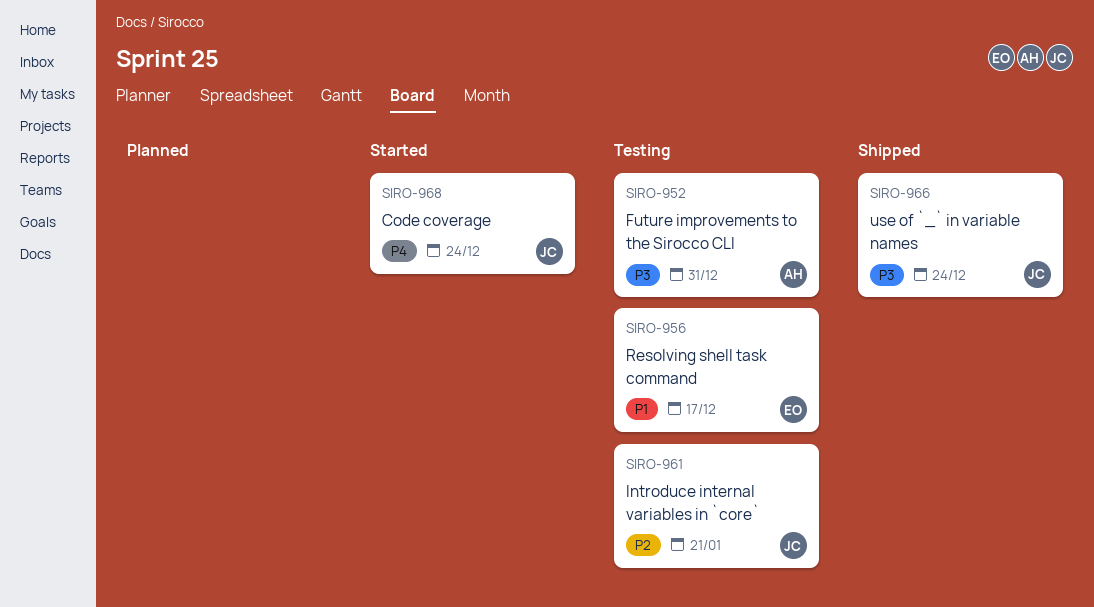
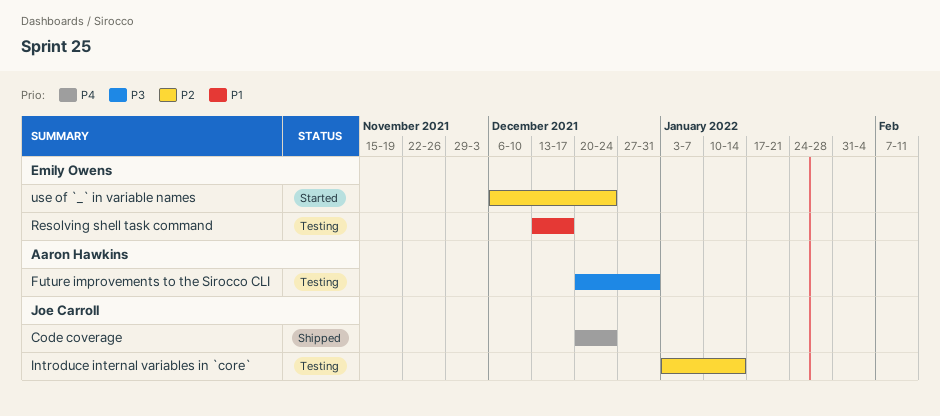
Code coverage, status: Started -> Shipped
Introduce internal variables in `core`, due: Jan 21 -> Jan 14
use of `_` in variable names, status: Shipped -> Started
use of `_` in variable names, owner: Joe Carroll -> Emily Owens
use of `_` in variable names, priority: P3 -> P2

